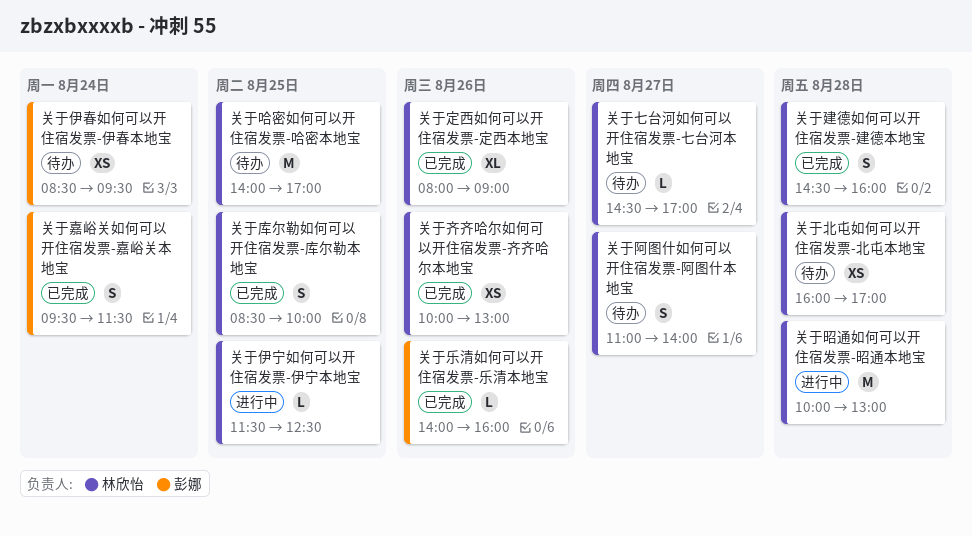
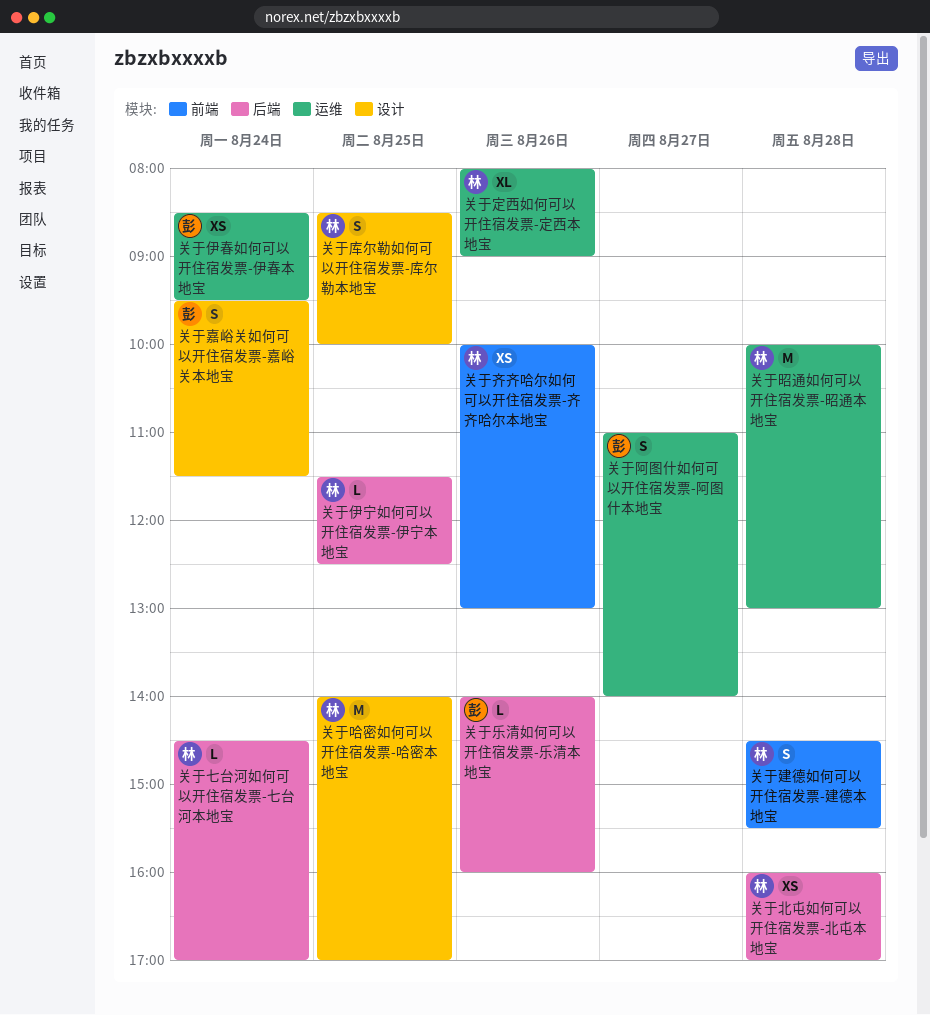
关于七台河如何可以开住宿发票-七台河本地宝, day: Aug 27 -> Aug 24
关于建德如何可以开住宿发票-建德本地宝, ends: 16:00 -> 15:30
关于阿图什如何可以开住宿发票-阿图什本地宝, owner: 林欣怡 -> 彭娜

